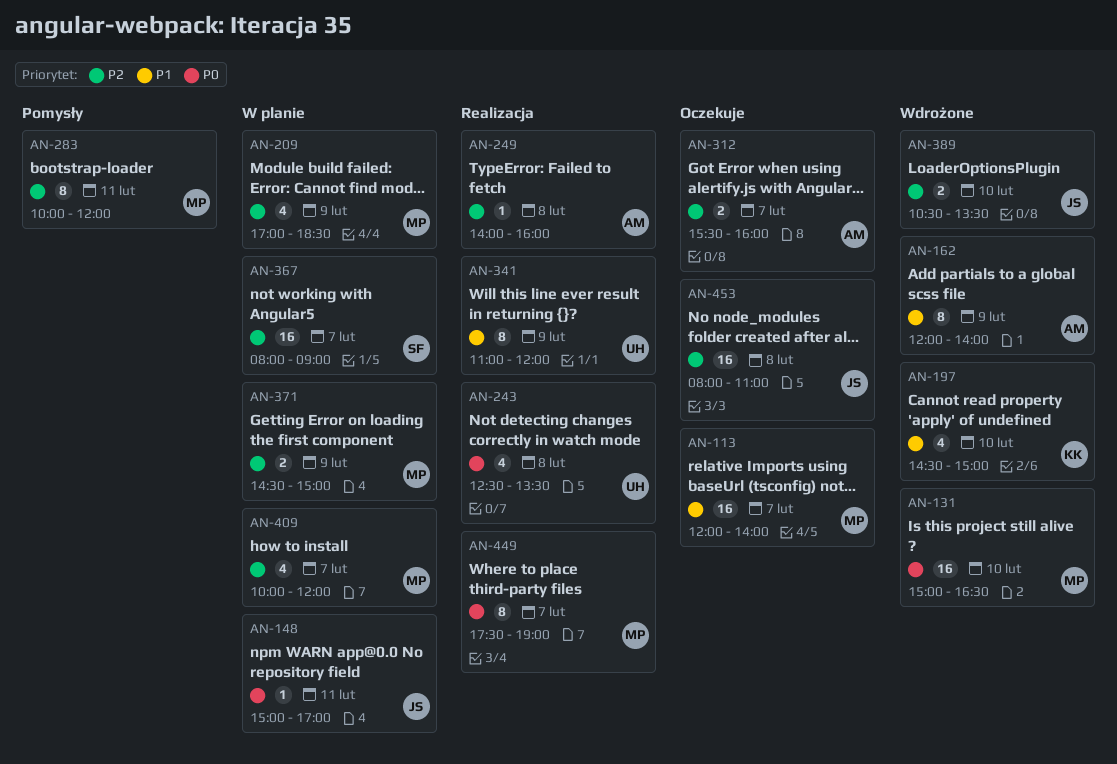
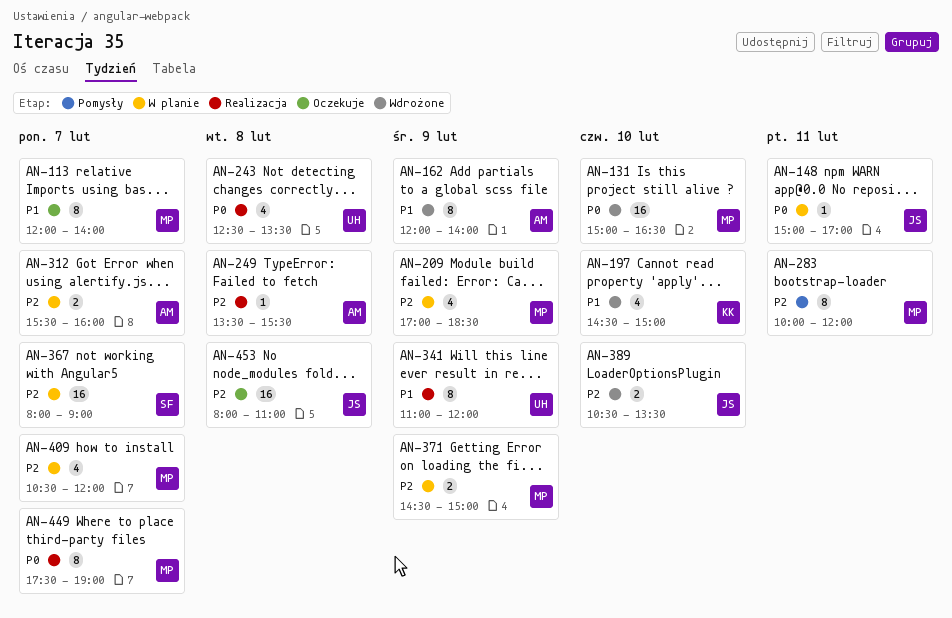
AN-113, estimate: 16 -> 8
AN-249, begins: 14:00 -> 13:30
AN-249, ends: 16:00 -> 15:30
AN-312, status: Oczekuje -> W planie
AN-409, begins: 10:00 -> 10:30

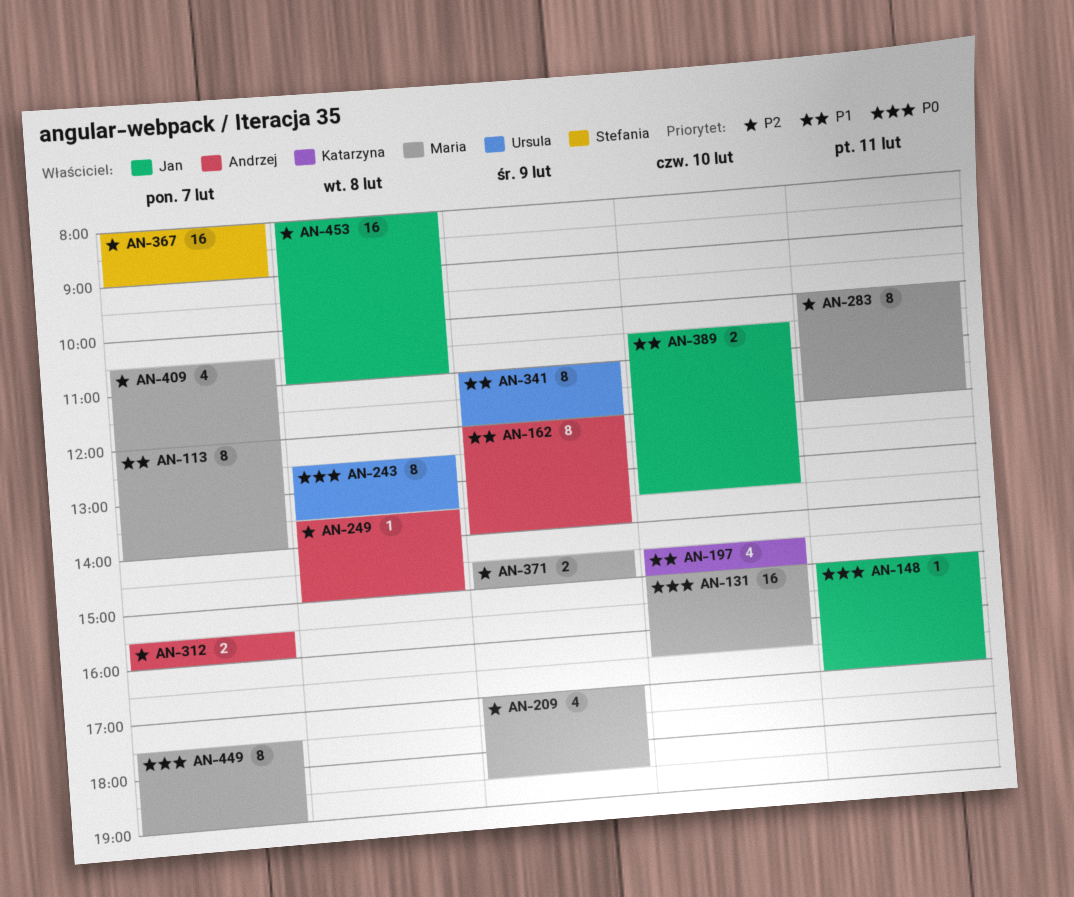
AN-243, estimate: 4 -> 8
AN-249, ends: 15:30 -> 15:00
AN-389, priority: P2 -> P1

